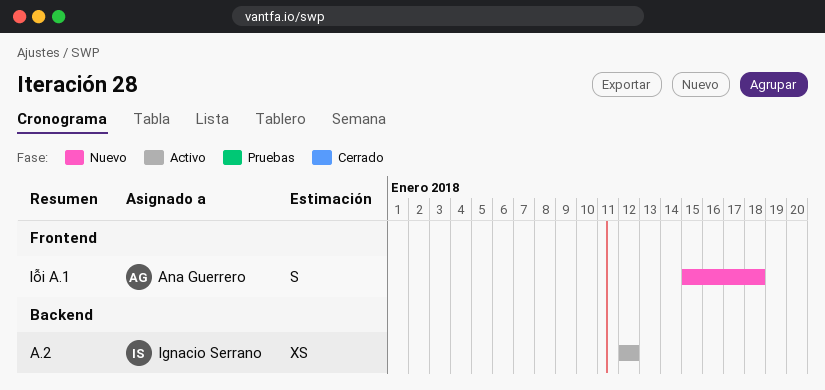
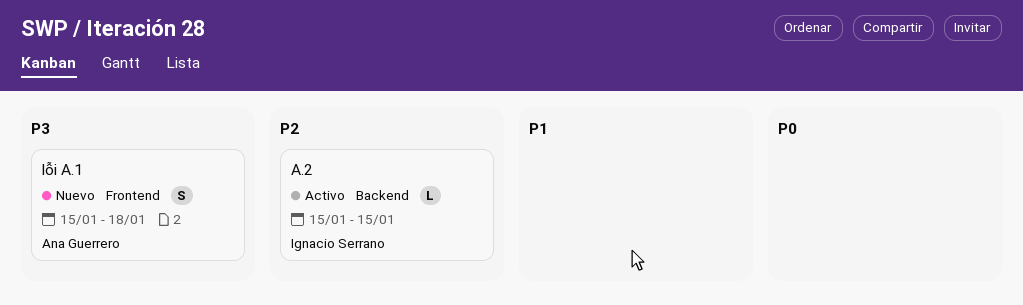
A.2, estimate: XS -> L
A.2, start: Jan 12 -> Jan 15
A.2, due: Jan 12 -> Jan 15

